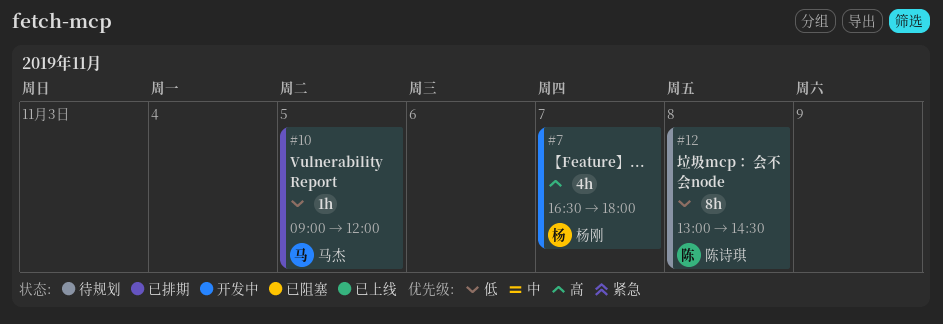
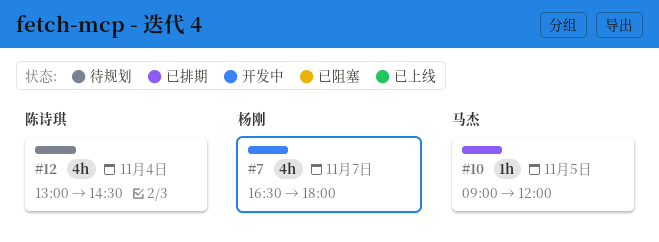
#12, estimate: 8h -> 4h
#12, day: Nov 8 -> Nov 4

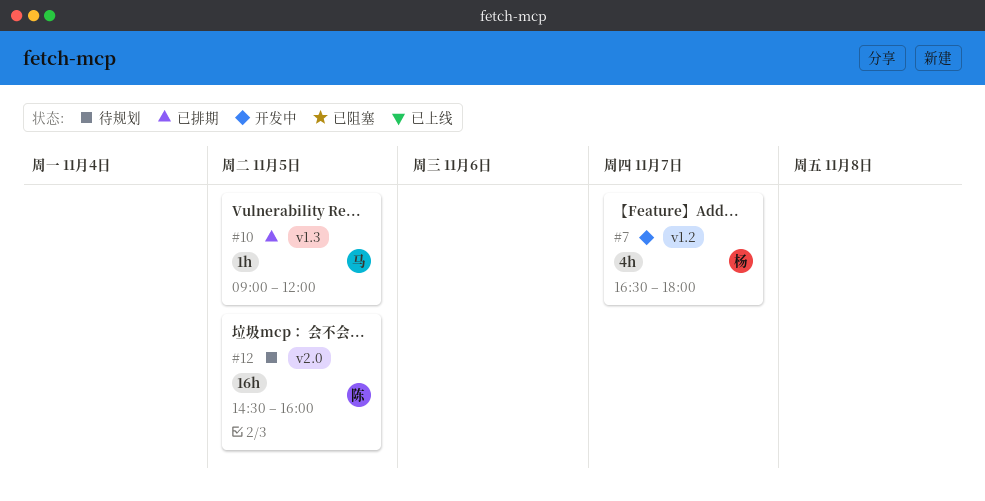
#12, estimate: 4h -> 16h
#12, day: Nov 4 -> Nov 5
#12, begins: 13:00 -> 14:30
#12, ends: 14:30 -> 16:00

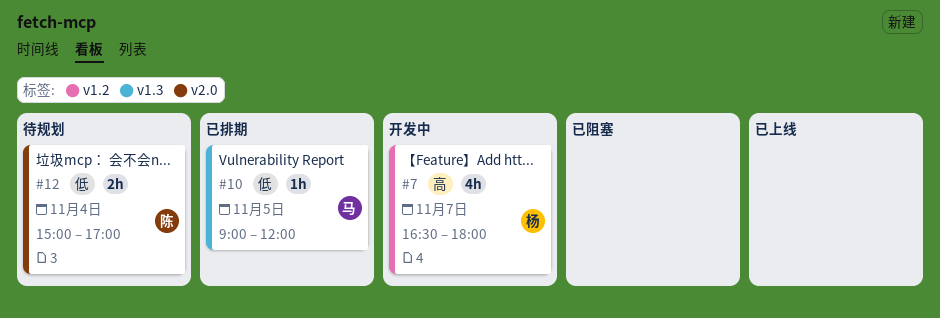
#12, estimate: 16h -> 2h
#12, day: Nov 5 -> Nov 4
#12, begins: 14:30 -> 15:00
#12, ends: 16:00 -> 17:00

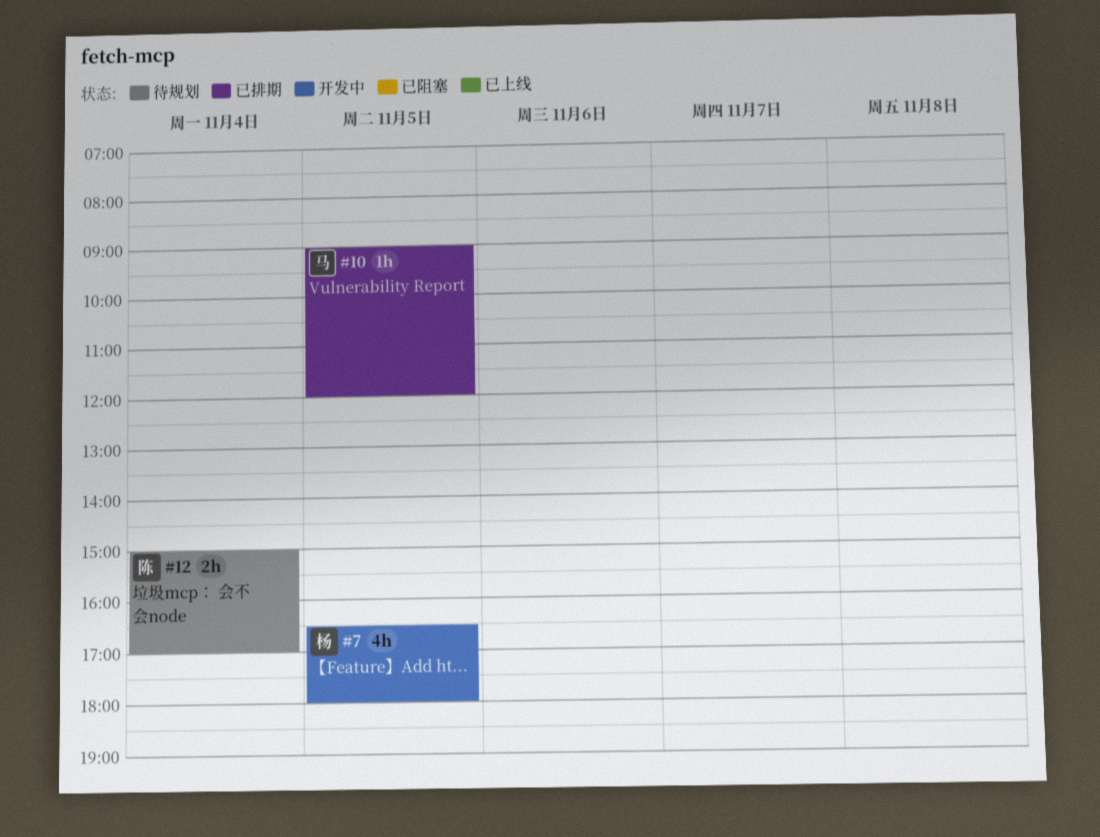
#7, day: Nov 7 -> Nov 5

